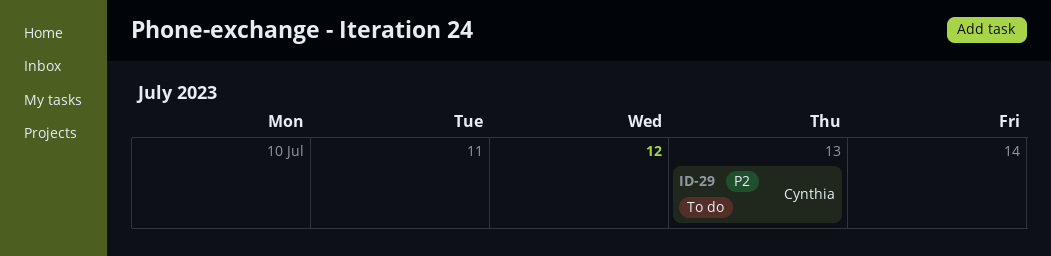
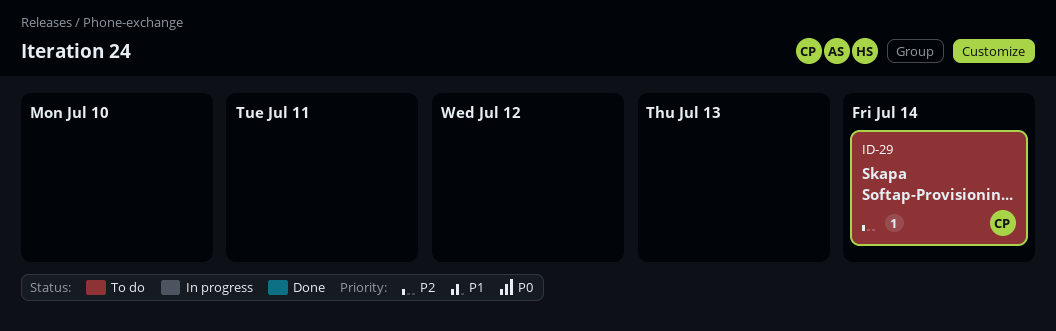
ID-29, due: Jul 13 -> Jul 14

